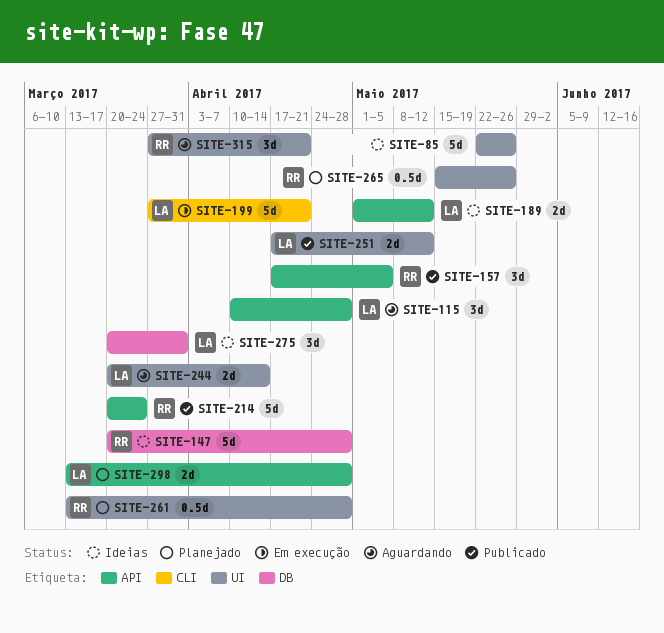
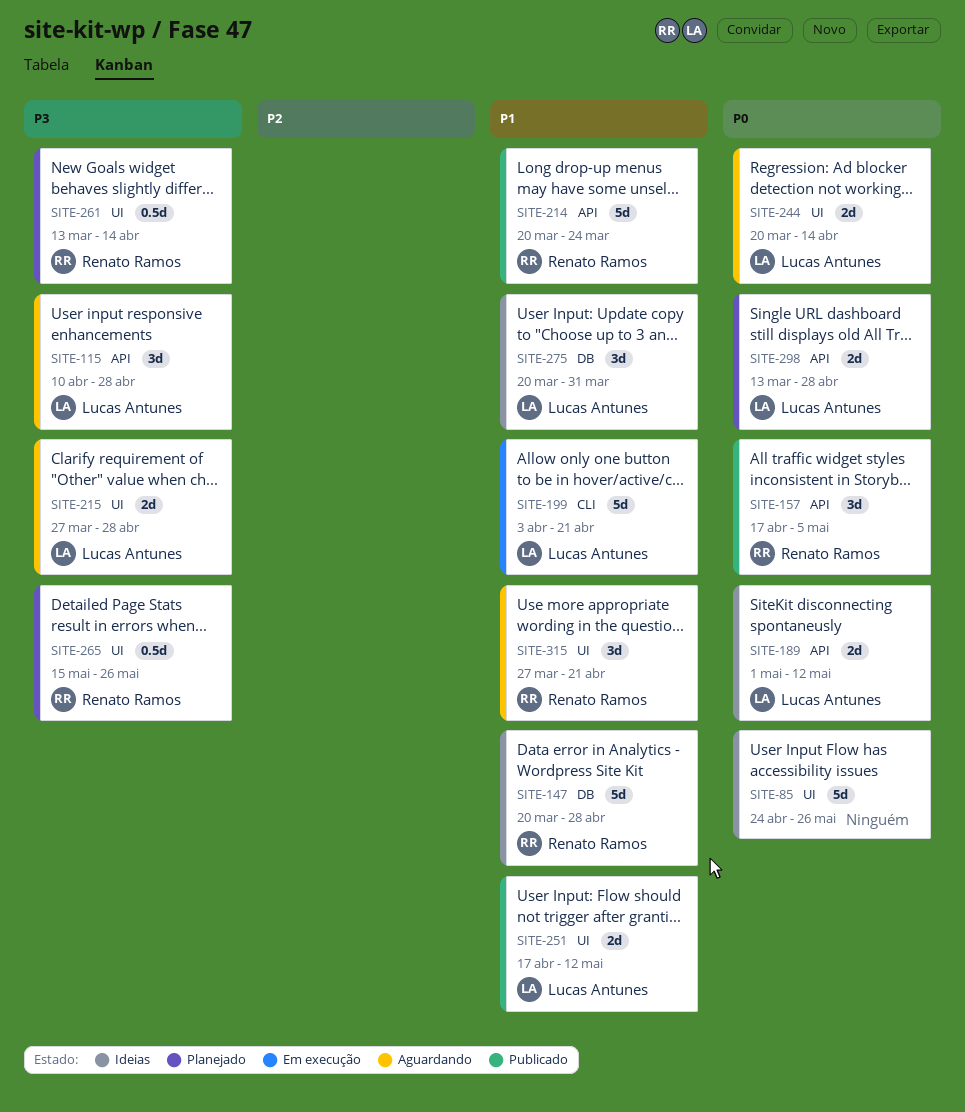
SITE-85, start: May 22 -> Apr 24
SITE-199, start: Mar 27 -> Apr 3
SITE-215: none -> present
SITE-261, due: Apr 28 -> Apr 14

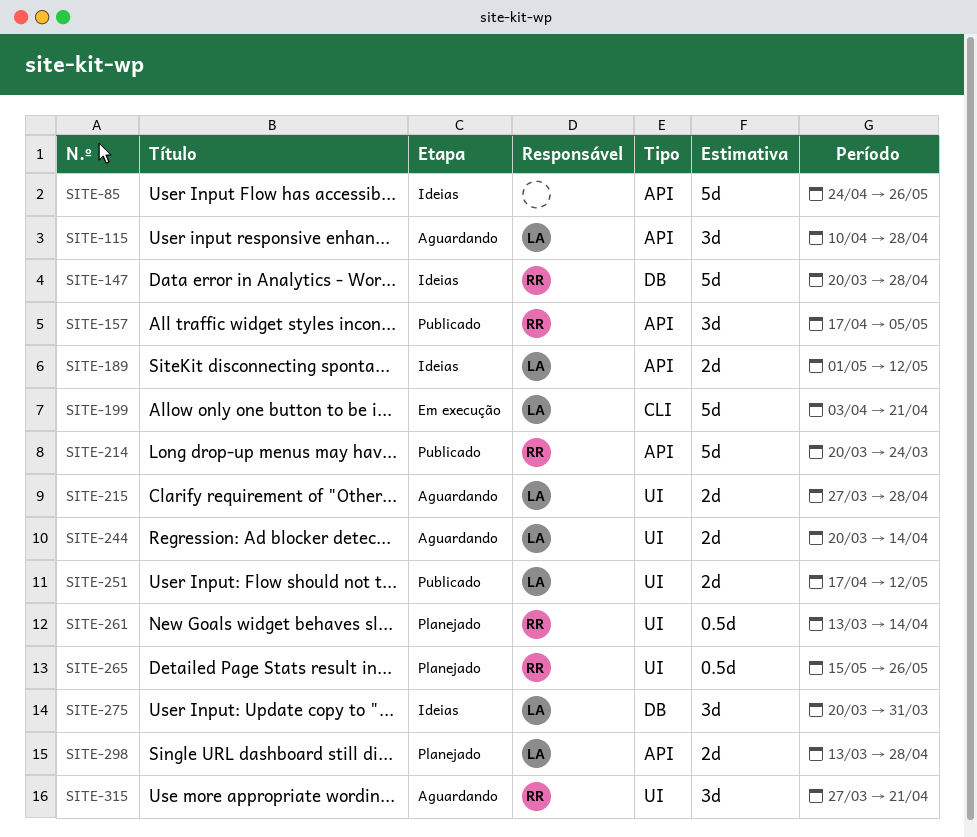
SITE-85, label: UI -> API

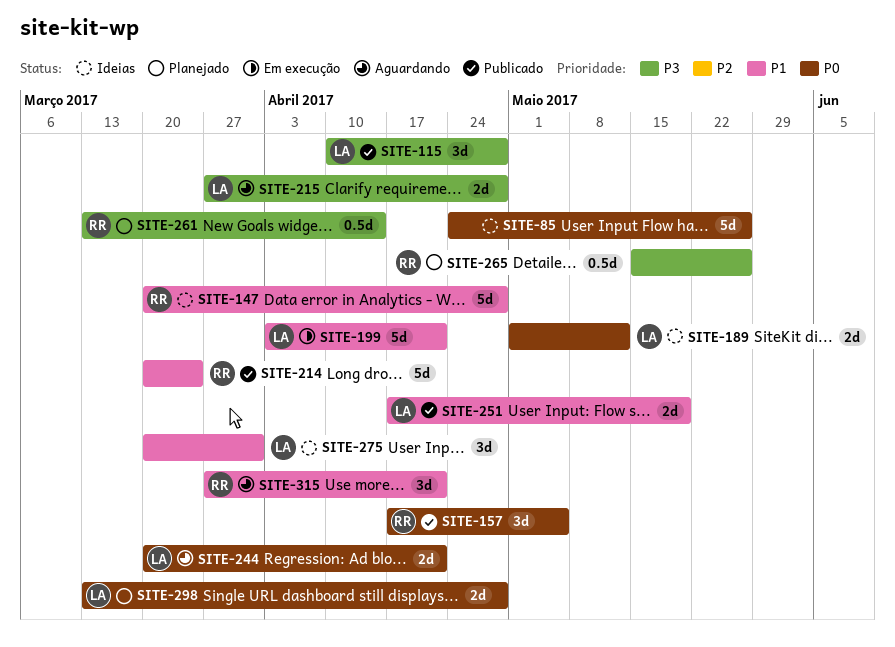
SITE-115, status: Aguardando -> Publicado
SITE-244, due: Apr 14 -> Apr 21
SITE-251, due: May 12 -> May 19

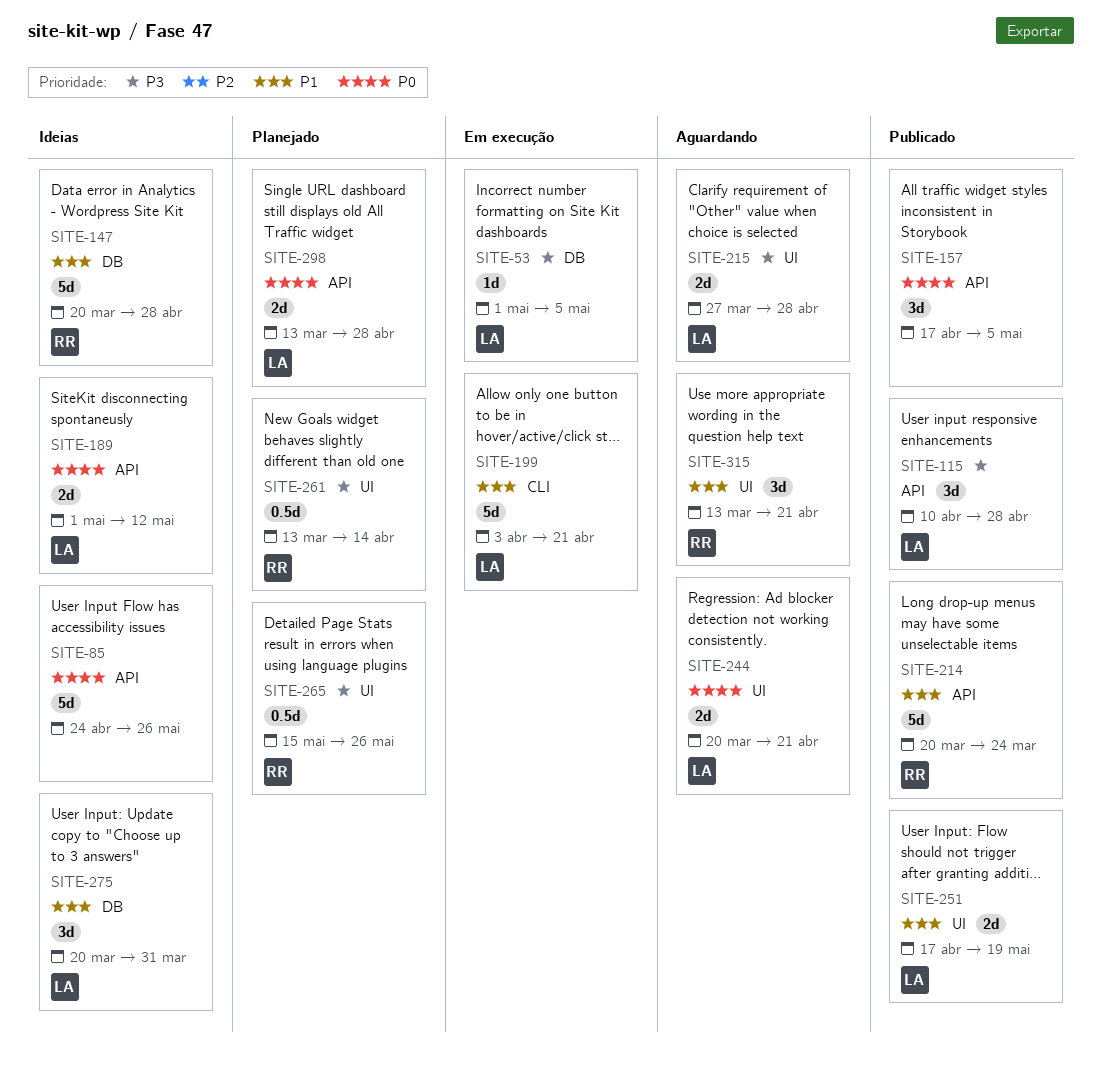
SITE-53: none -> present
SITE-157, owner: RR -> none
SITE-315, start: Mar 27 -> Mar 13

